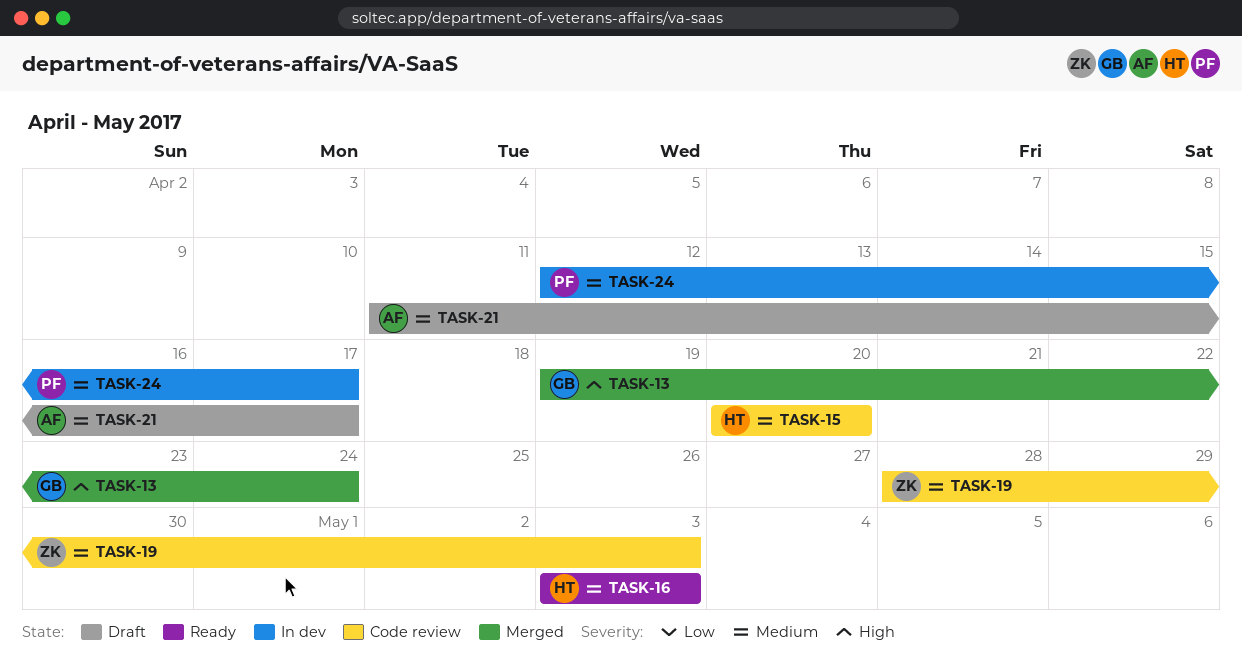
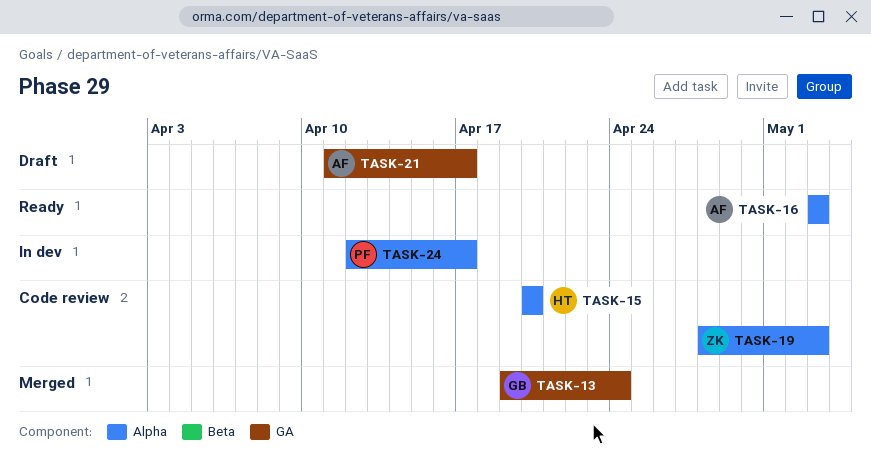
TASK-16, owner: HT -> AF

